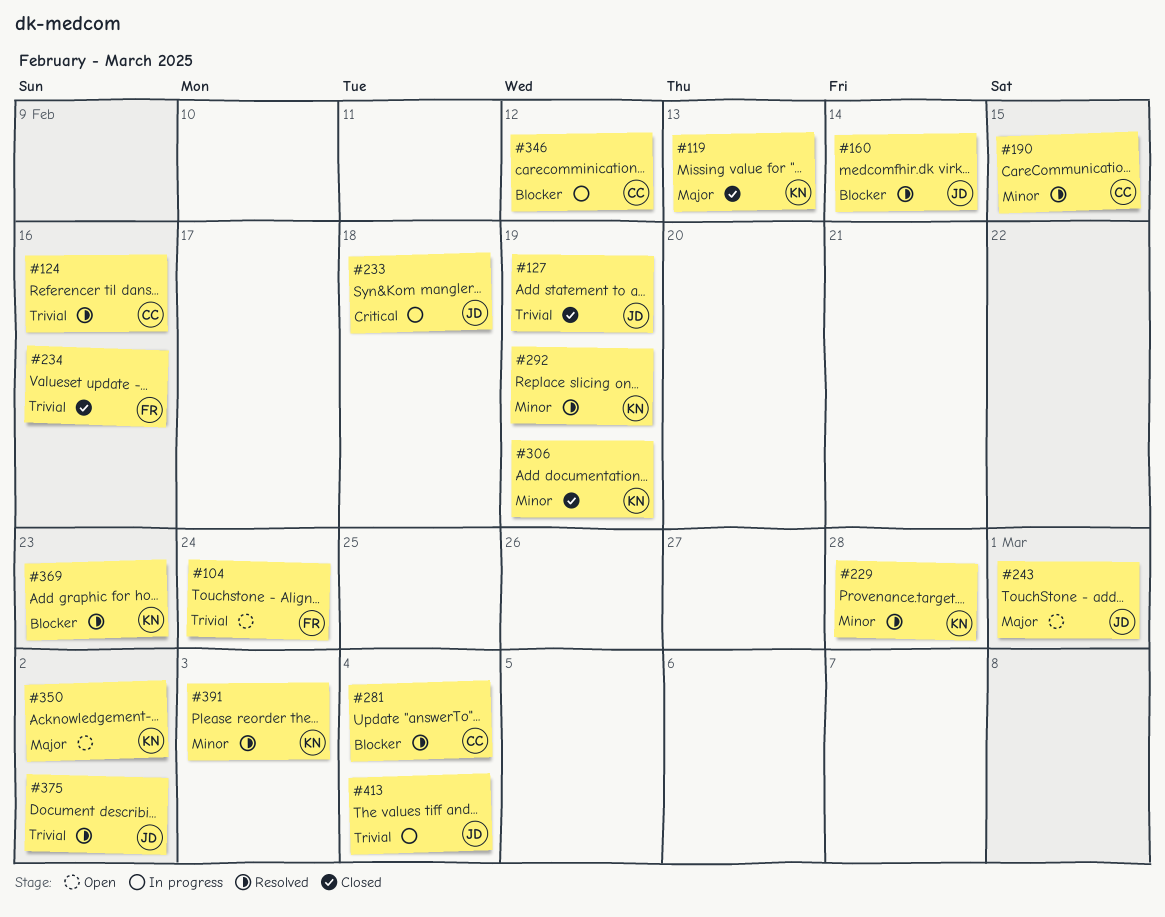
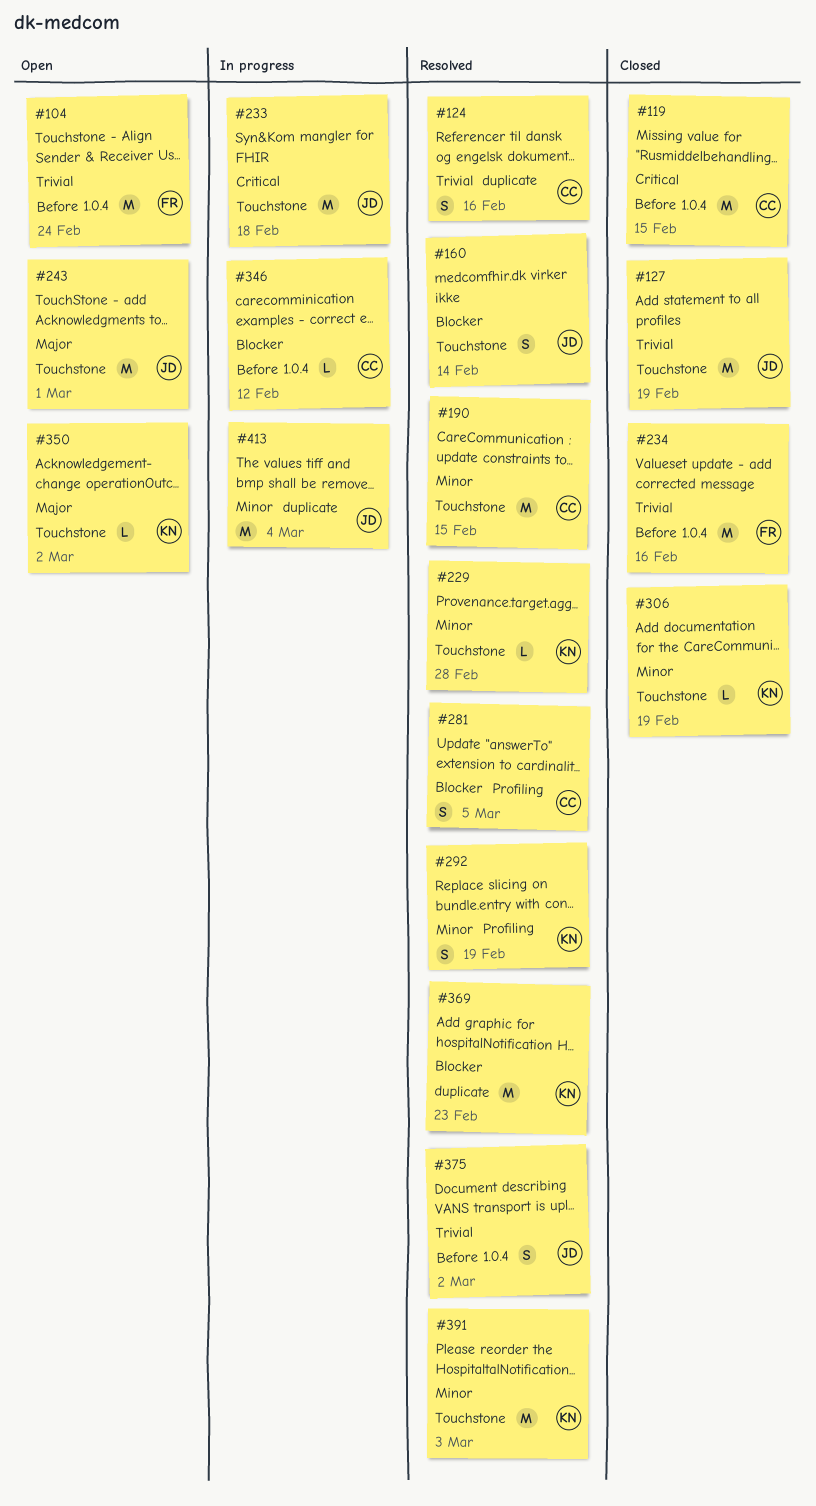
#119, owner: KN -> CC
#119, priority: Major -> Critical
#119, due: Feb 13 -> Feb 15
#281, due: Mar 4 -> Mar 5
#413, priority: Trivial -> Minor

